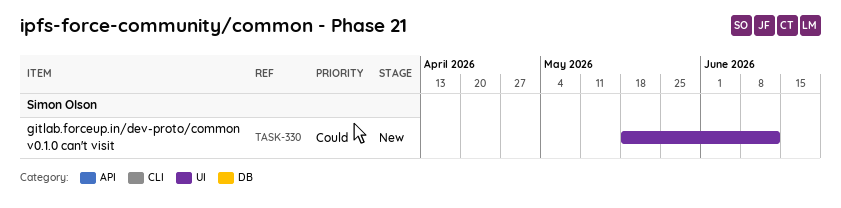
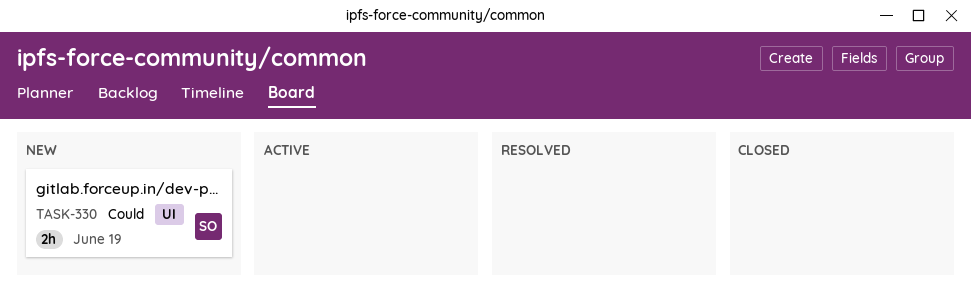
TASK-330, due: Jun 12 -> Jun 19

